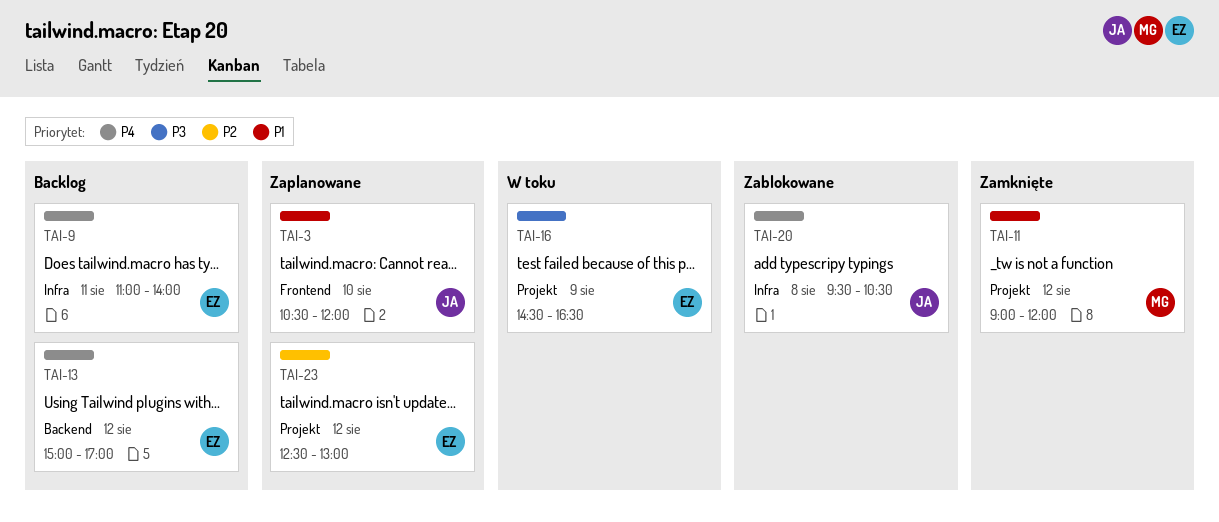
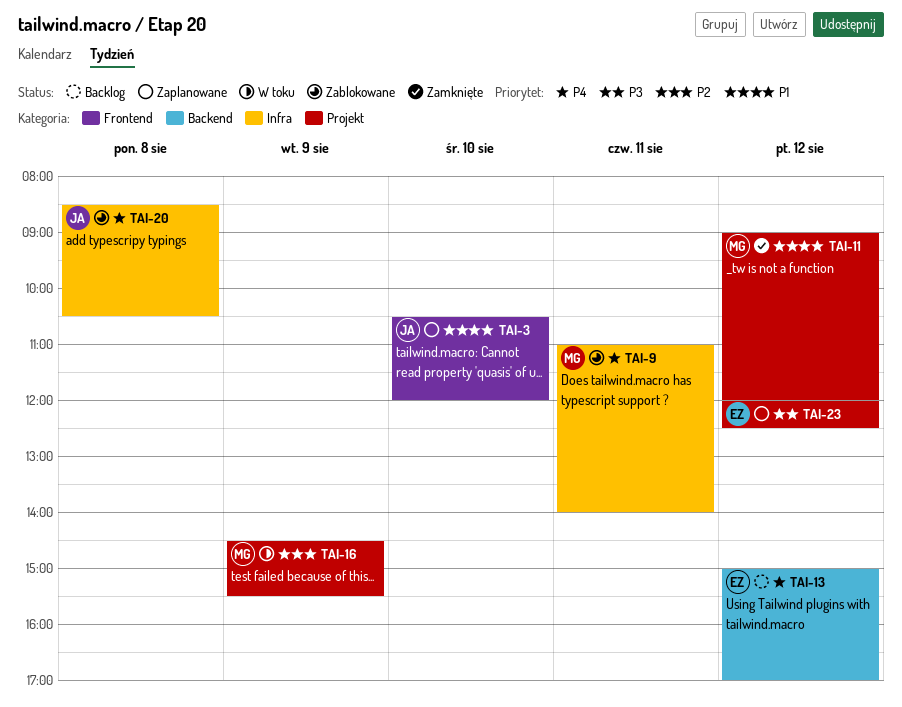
TAI-9, status: Backlog -> Zablokowane
TAI-9, owner: EZ -> MG
TAI-16, owner: EZ -> MG
TAI-16, priority: P3 -> P2
TAI-16, ends: 16:30 -> 15:30
TAI-20, begins: 09:30 -> 08:30
TAI-23, priority: P2 -> P3
TAI-23, begins: 12:30 -> 12:00
TAI-23, ends: 13:00 -> 12:30

